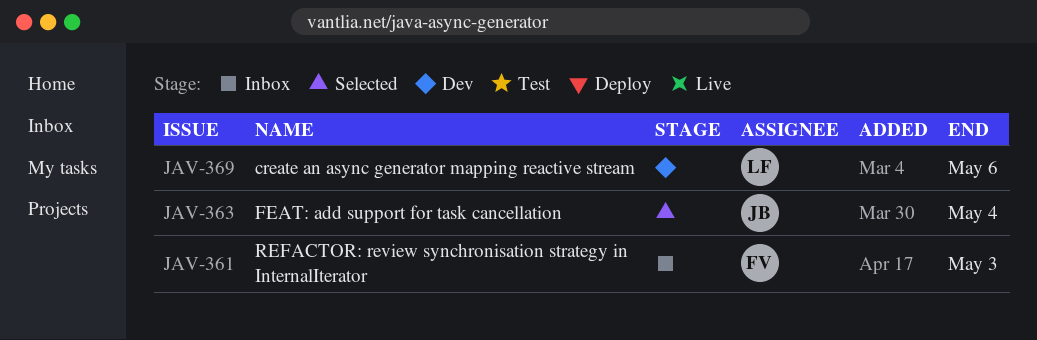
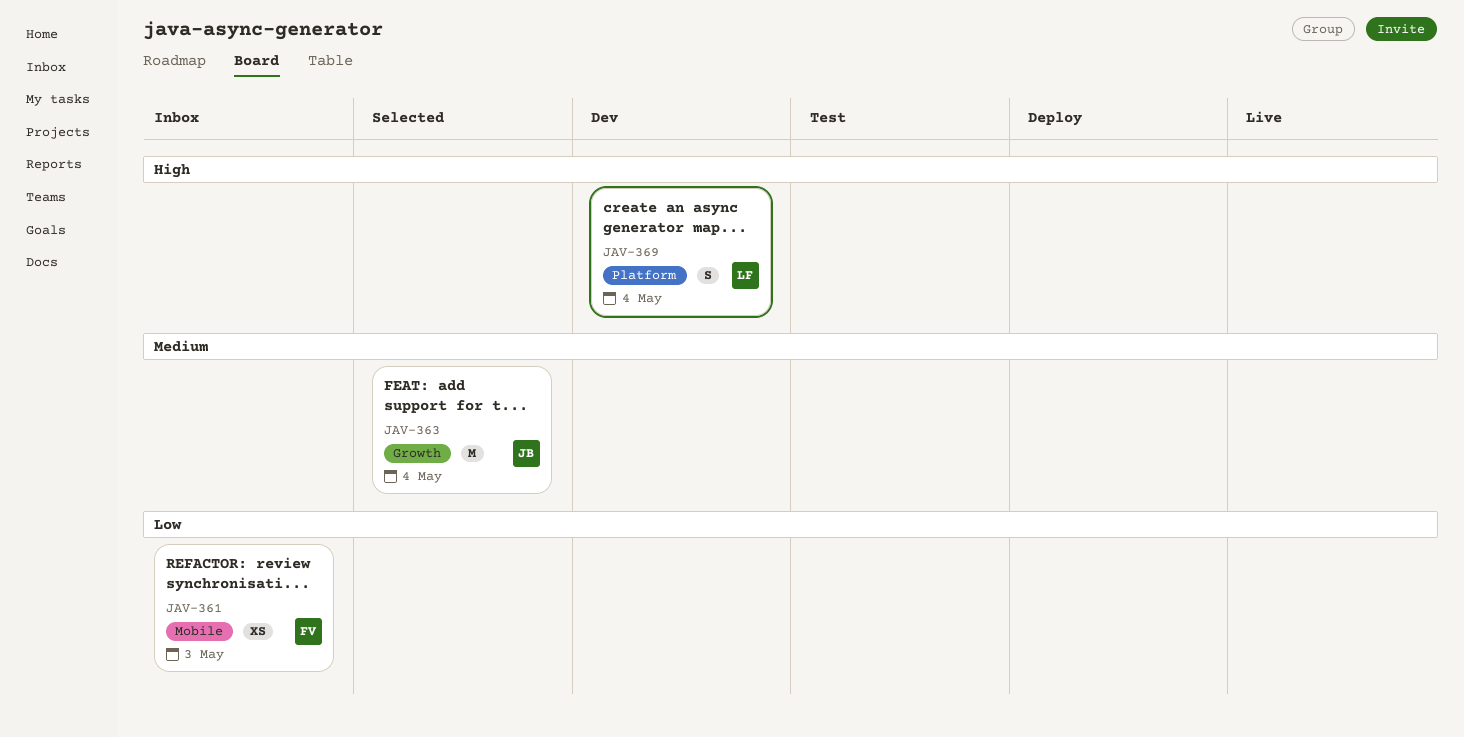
JAV-369, due: May 6 -> May 4

